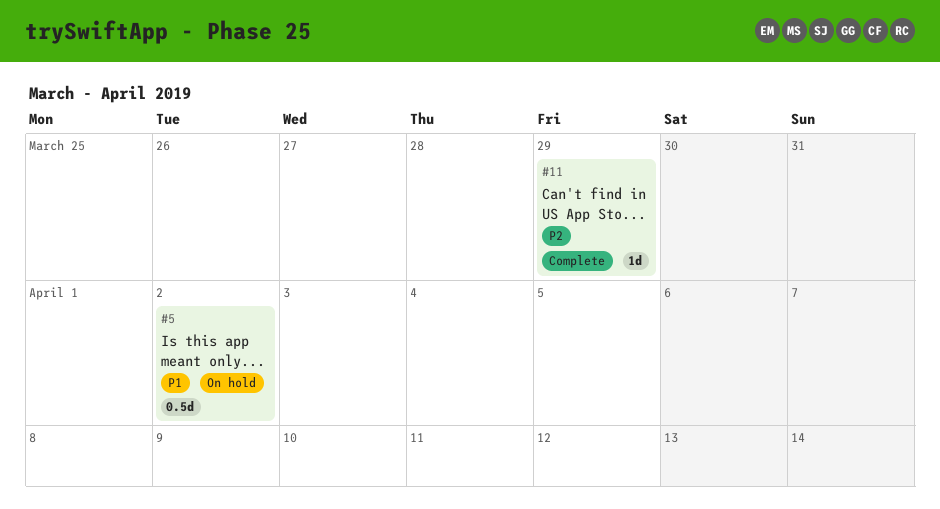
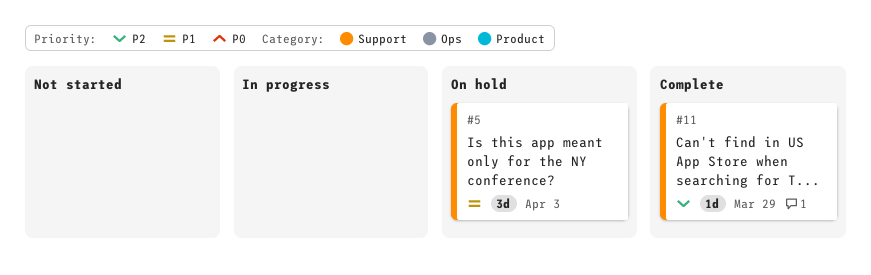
#5, estimate: 0.5d -> 3d
#5, due: Apr 2 -> Apr 3

